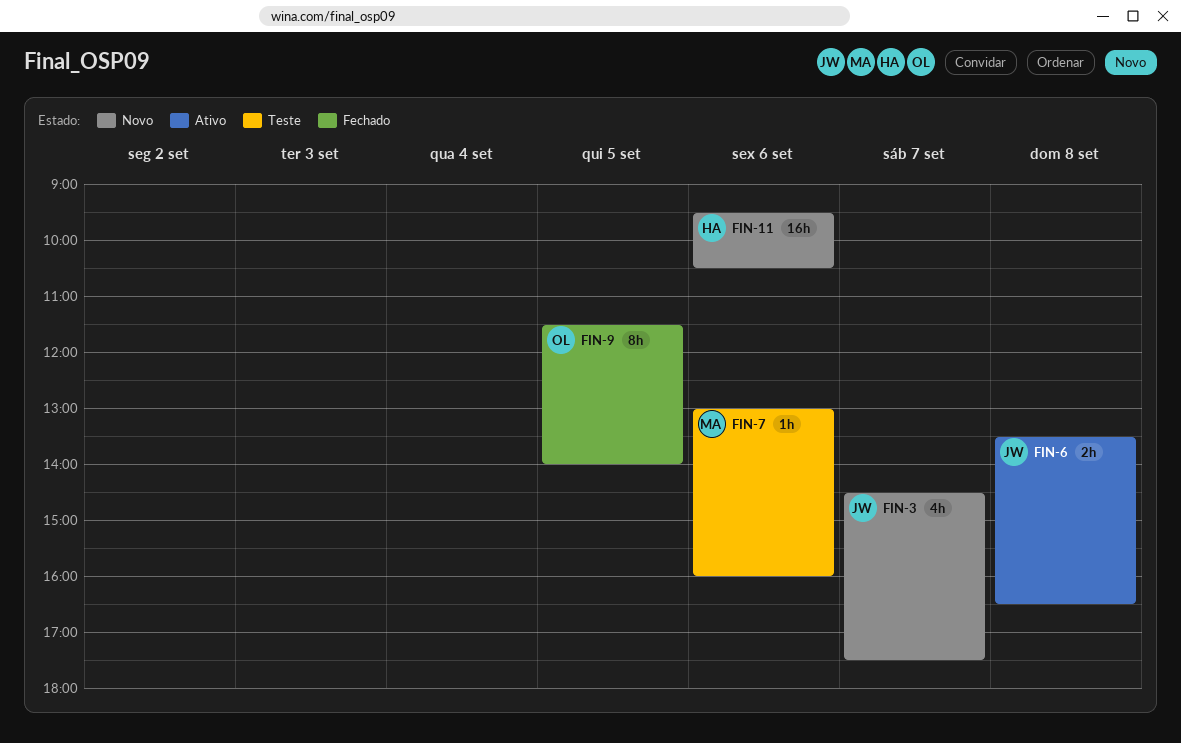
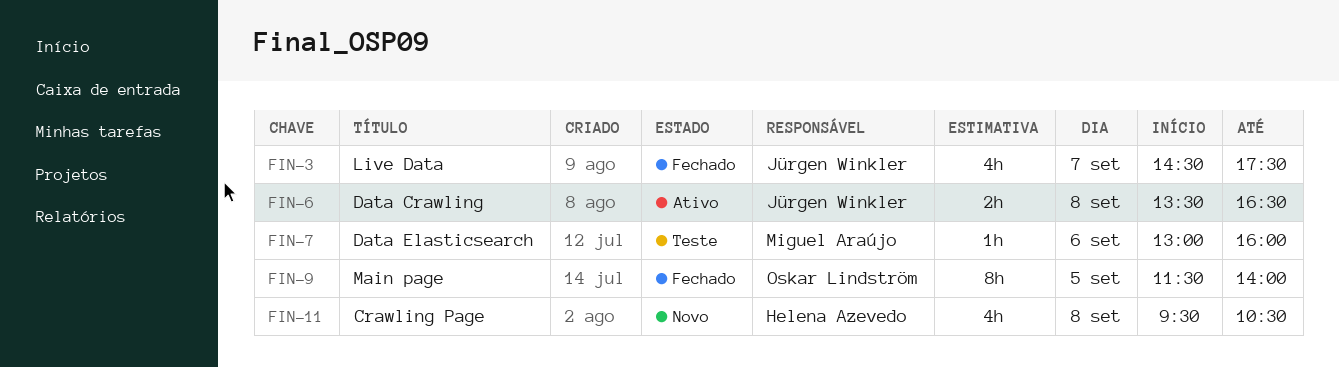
FIN-3, status: Novo -> Fechado
FIN-11, estimate: 16h -> 4h
FIN-11, day: Sep 6 -> Sep 8

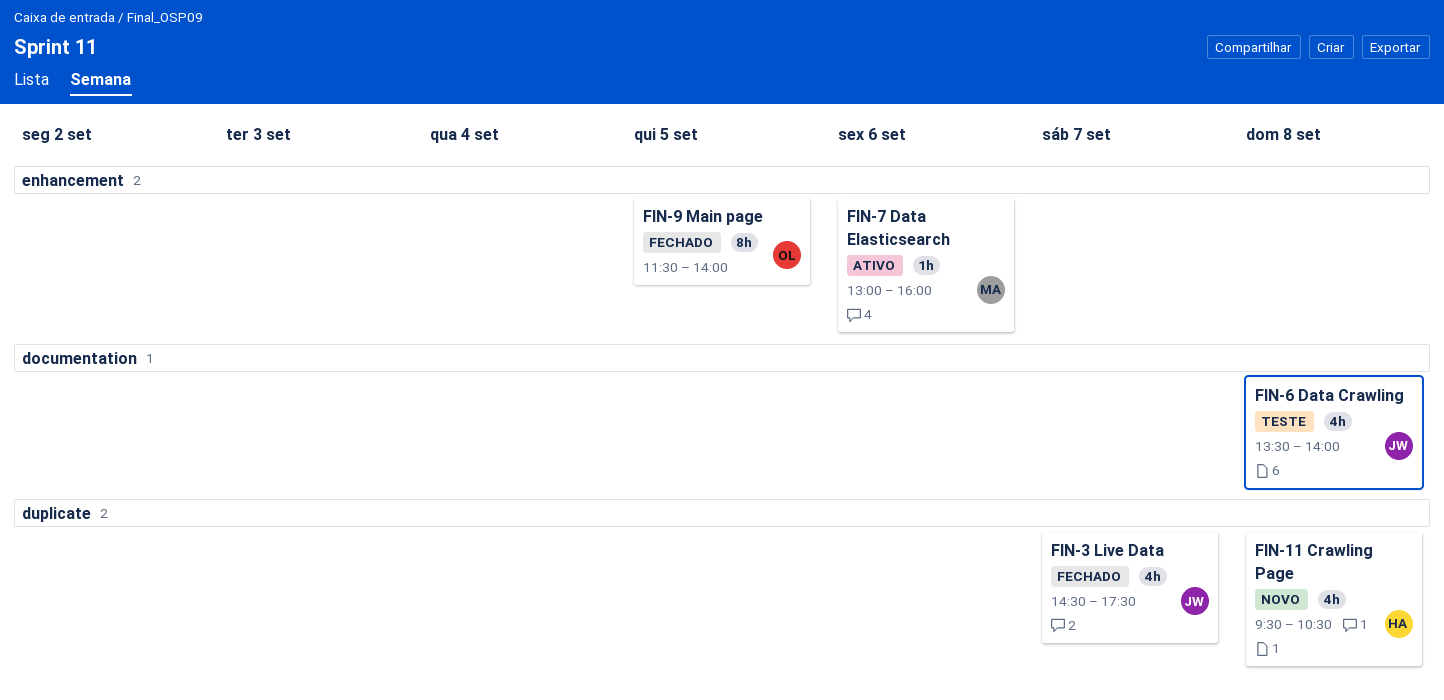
FIN-6, status: Ativo -> Teste
FIN-6, estimate: 2h -> 4h
FIN-6, ends: 16:30 -> 14:00
FIN-7, status: Teste -> Ativo

